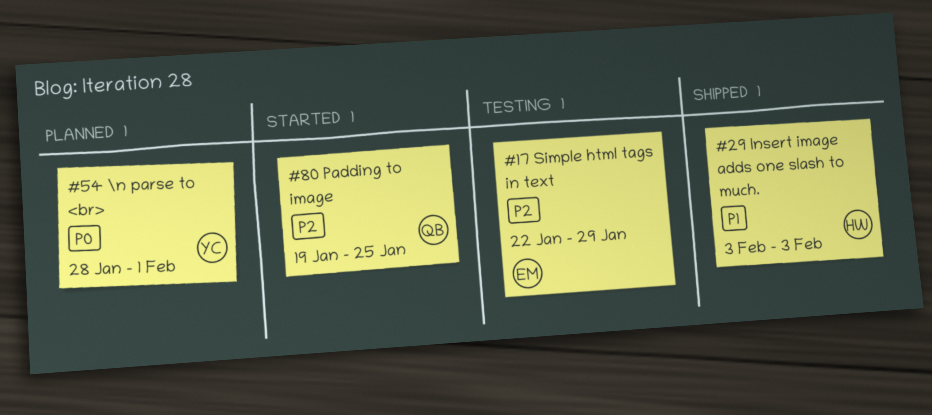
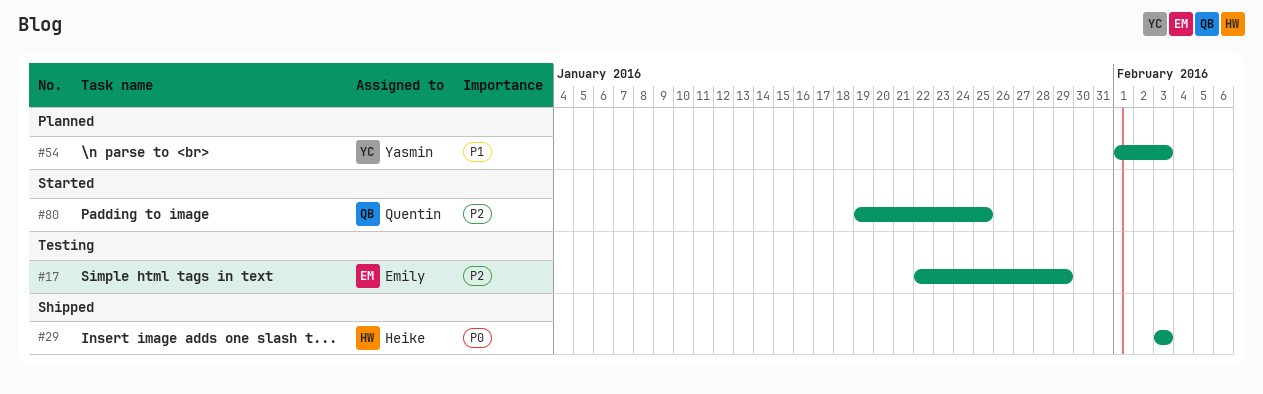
#29, priority: P1 -> P0
#54, priority: P0 -> P1
#54, start: Jan 28 -> Feb 1
#54, due: Feb 1 -> Feb 3

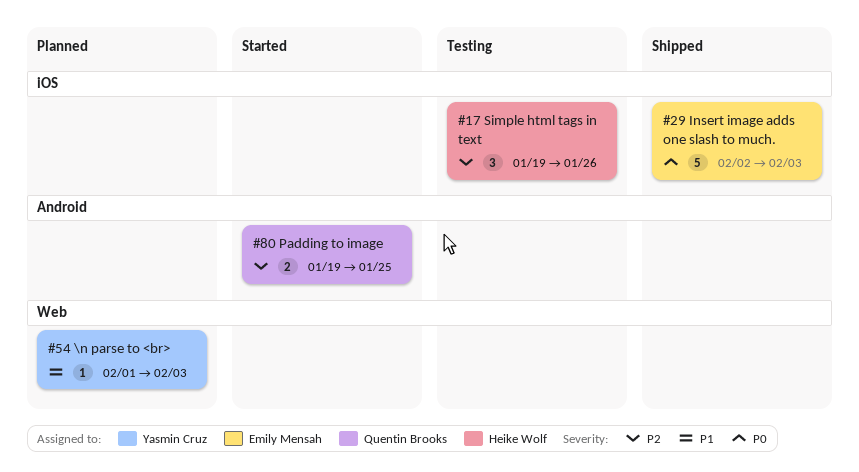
#17, owner: Emily Mensah -> Heike Wolf
#17, start: Jan 22 -> Jan 19
#17, due: Jan 29 -> Jan 26
#29, owner: Heike Wolf -> Emily Mensah
#29, start: Feb 3 -> Feb 2

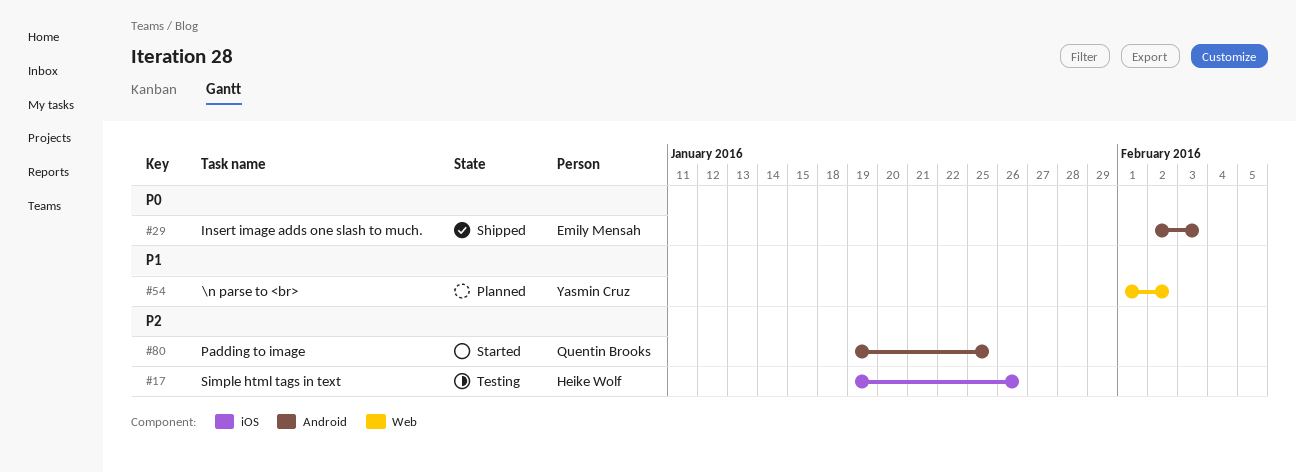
#29, label: iOS -> Android
#54, due: Feb 3 -> Feb 2

